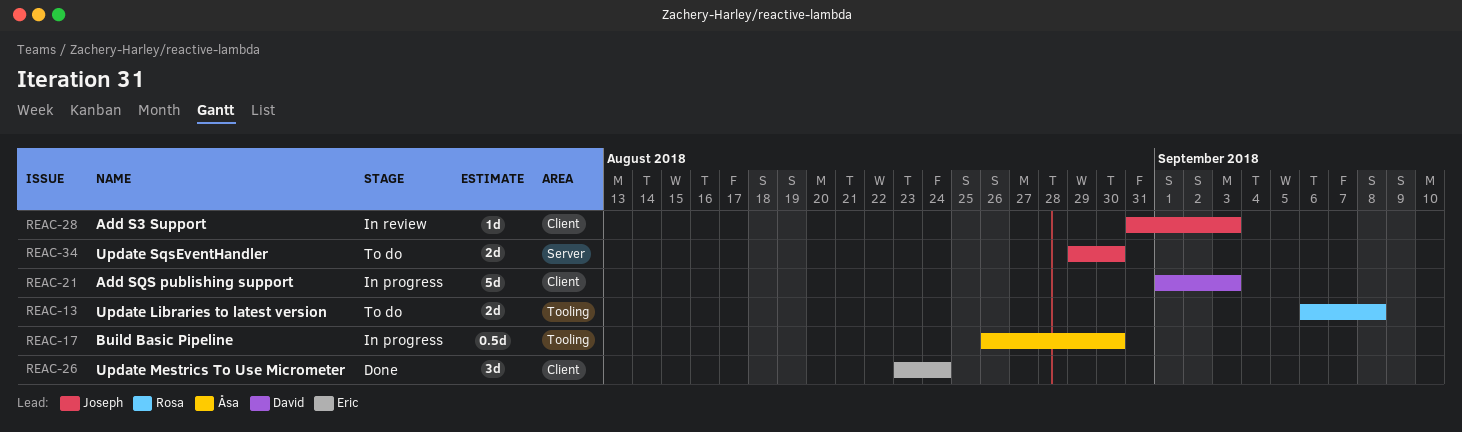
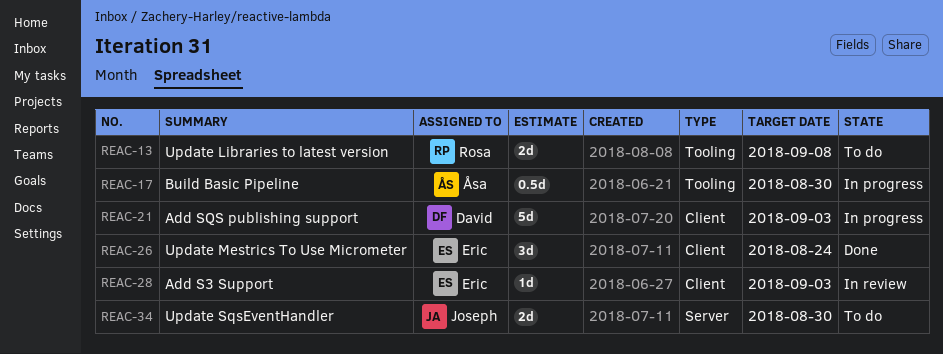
REAC-28, owner: Joseph -> Eric

